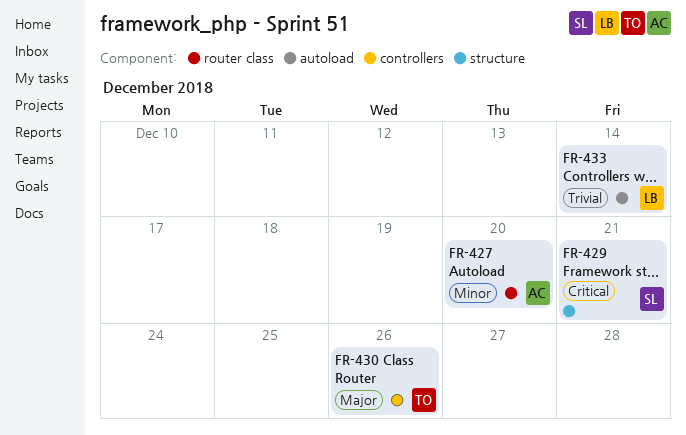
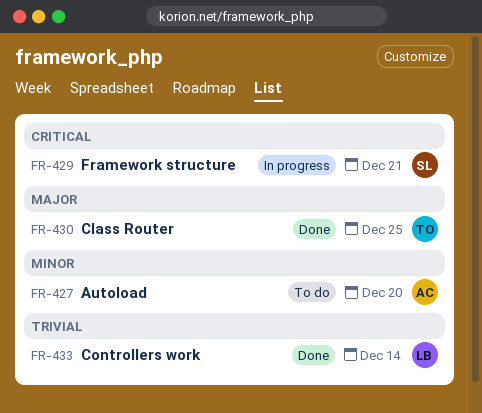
FR-430, due: Dec 26 -> Dec 25

